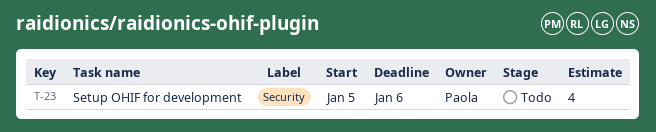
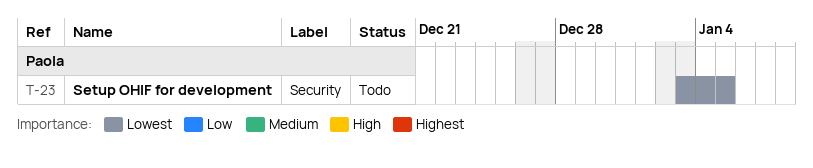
T-23, start: Jan 5 -> Jan 3
T-23, due: Jan 6 -> Jan 5

